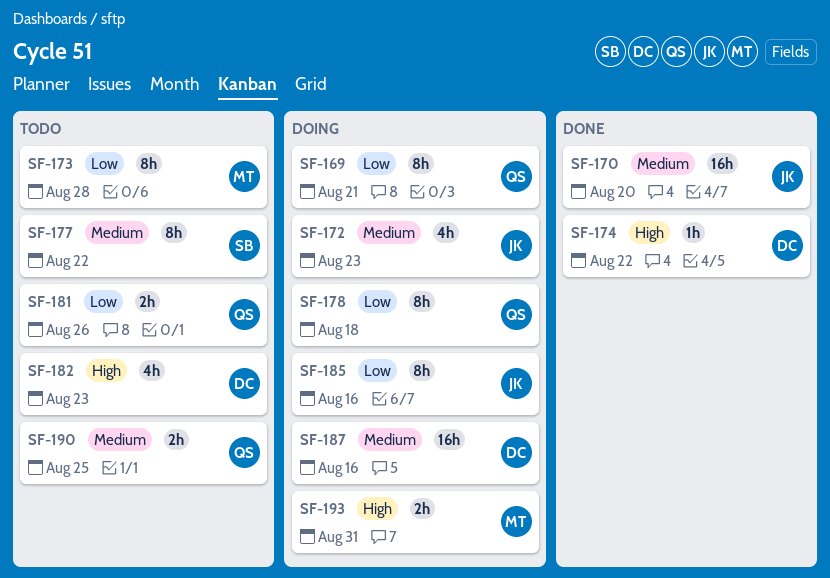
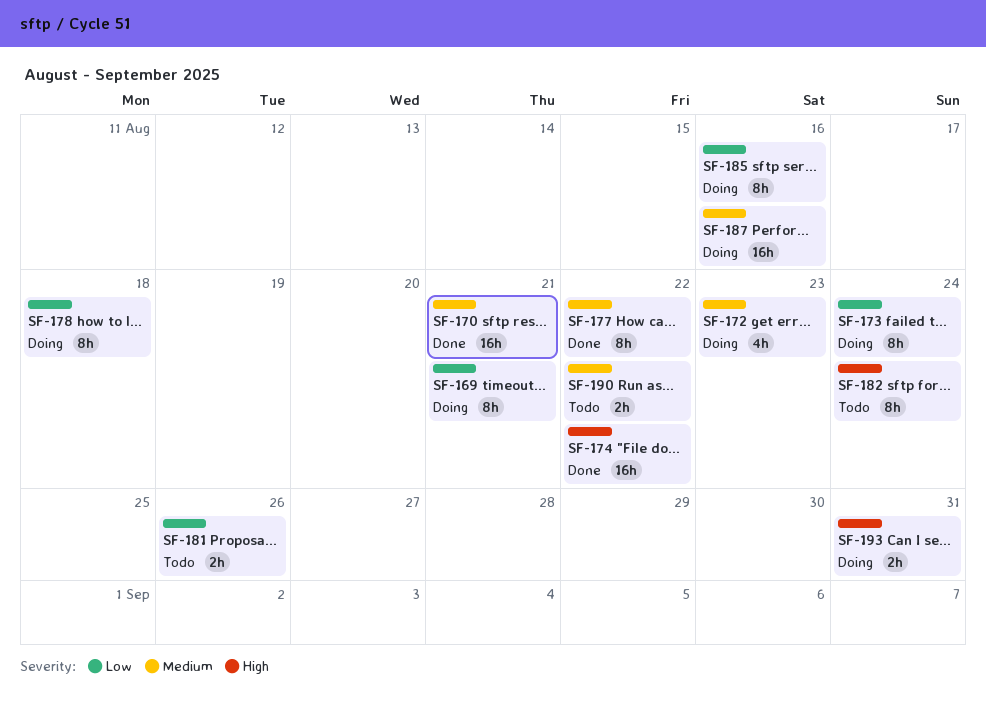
SF-170, due: Aug 20 -> Aug 21
SF-173, status: Todo -> Doing
SF-173, due: Aug 28 -> Aug 24
SF-174, estimate: 1h -> 16h
SF-177, status: Todo -> Done
SF-182, estimate: 4h -> 8h
SF-182, due: Aug 23 -> Aug 24
SF-190, due: Aug 25 -> Aug 22

